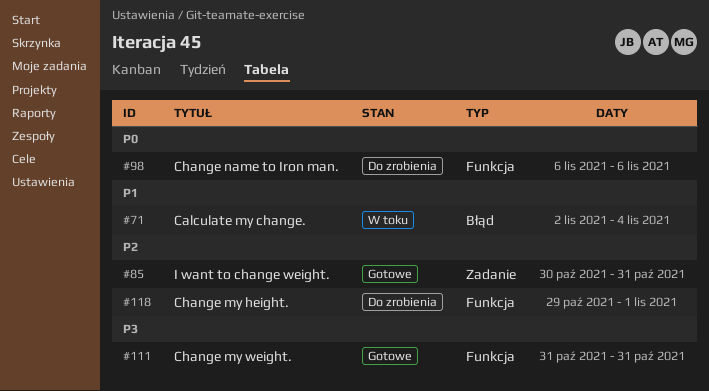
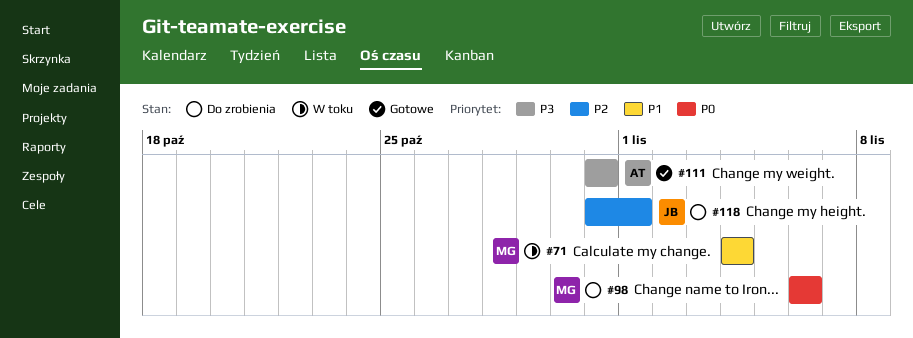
#71, start: Nov 2 -> Nov 4
#85: present -> none
#118, start: Oct 29 -> Oct 31

